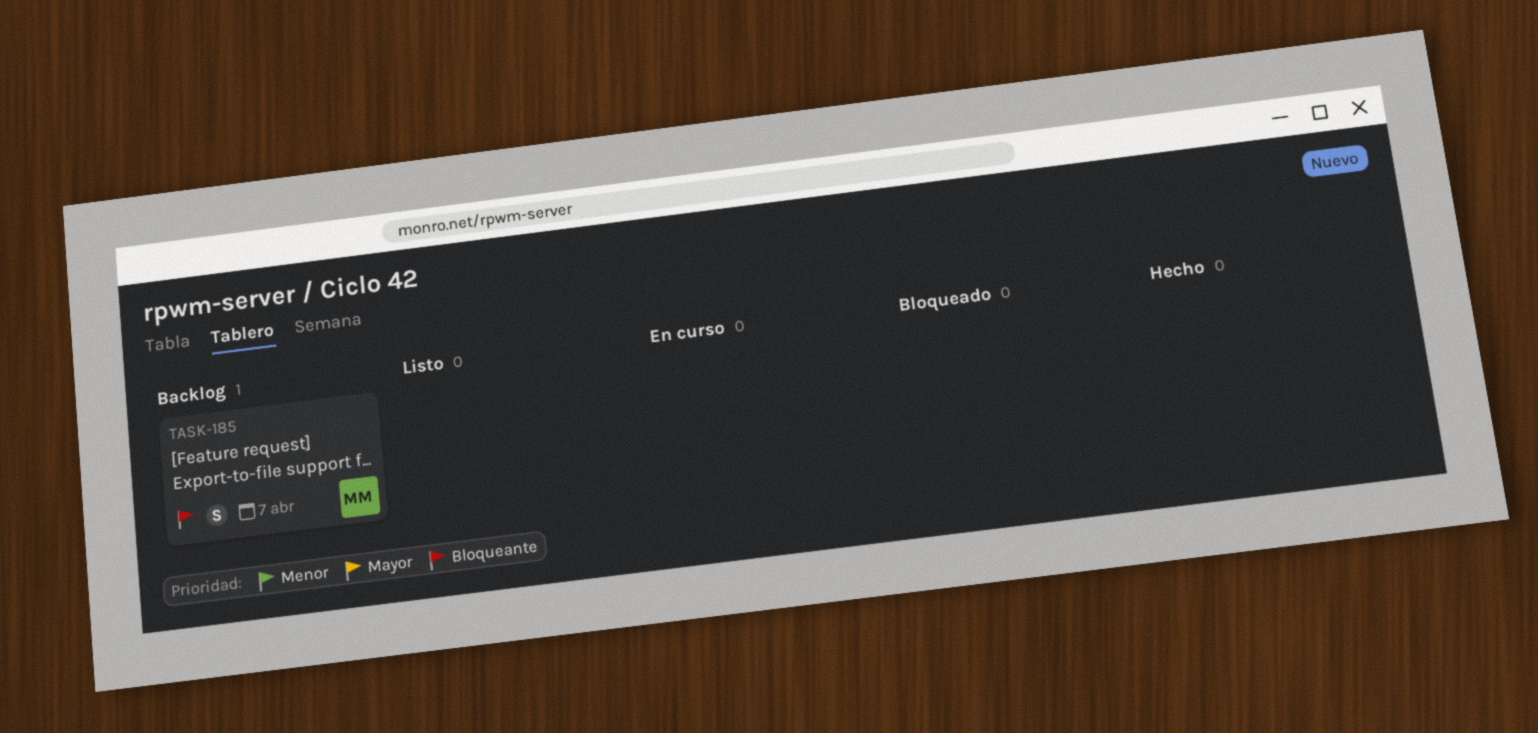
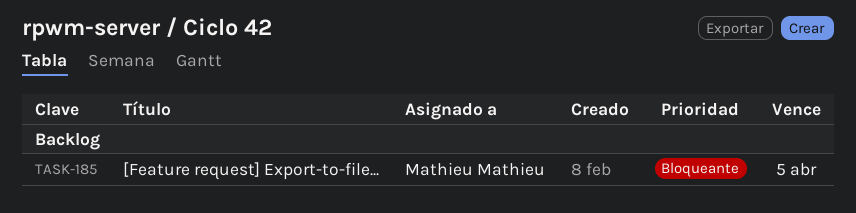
TASK-185, due: Apr 7 -> Apr 5

